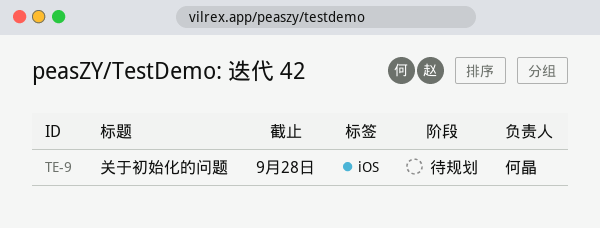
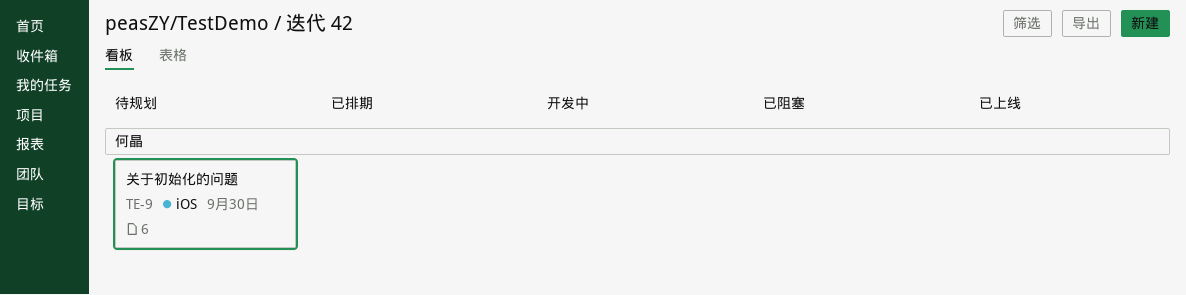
TE-9, due: Sep 28 -> Sep 30

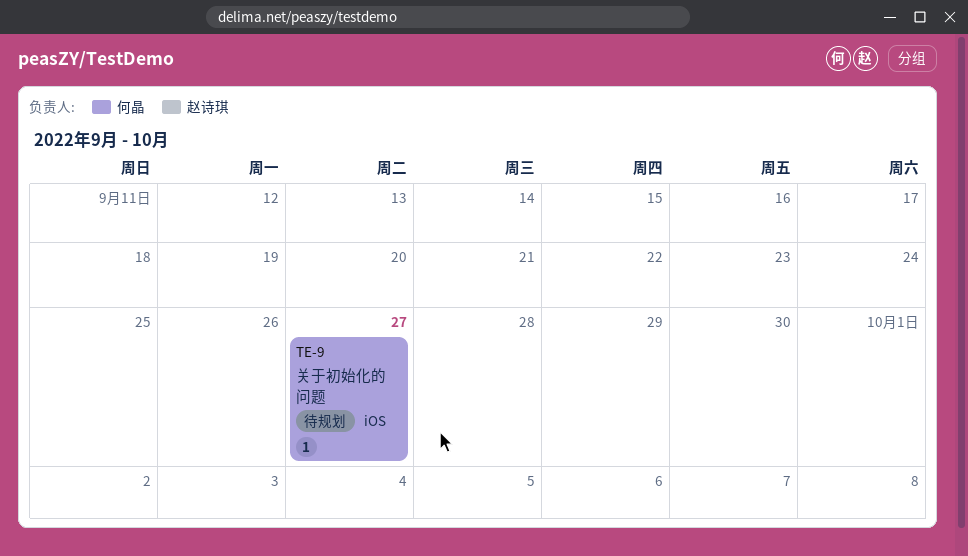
TE-9, due: Sep 30 -> Sep 27

